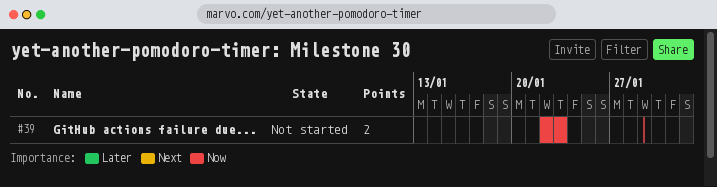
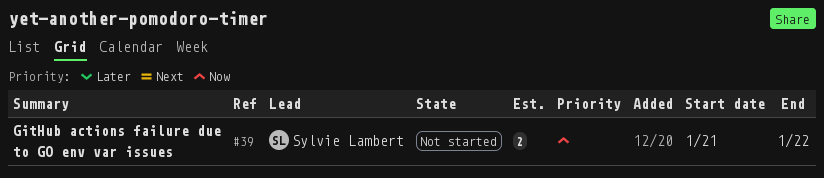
#39, start: Jan 22 -> Jan 21
#39, due: Jan 23 -> Jan 22

